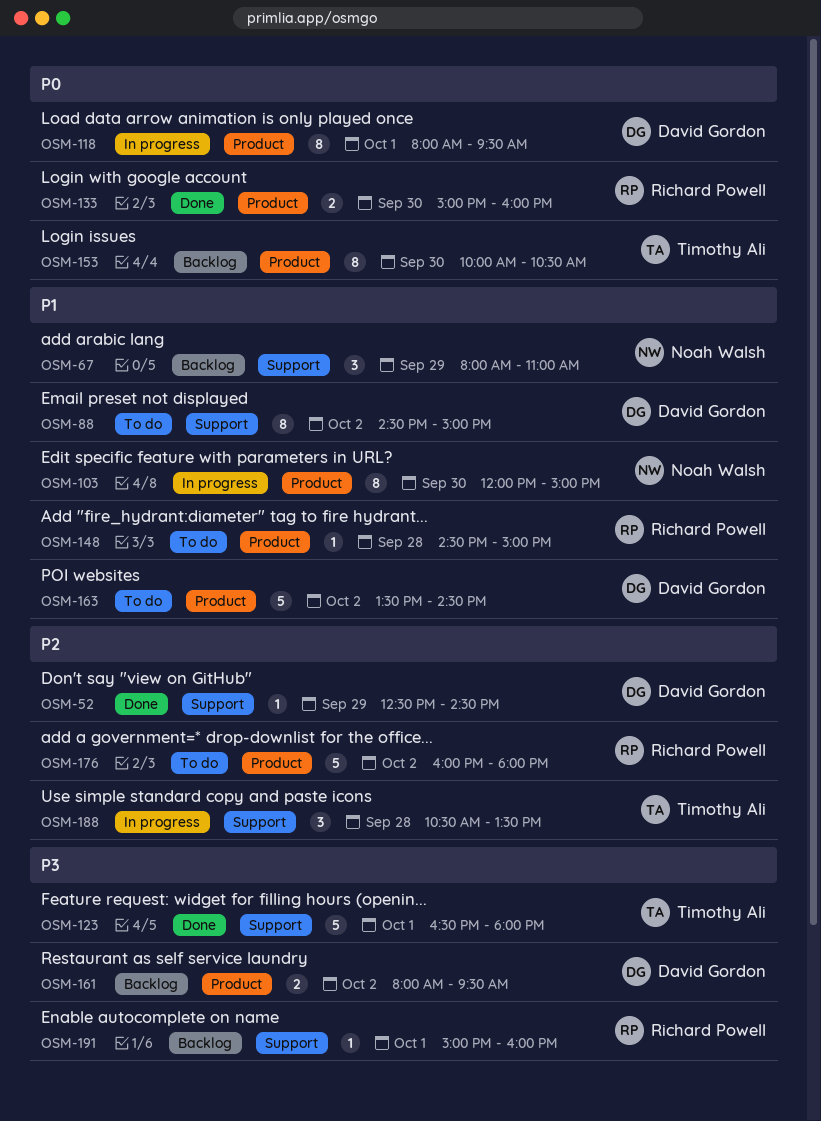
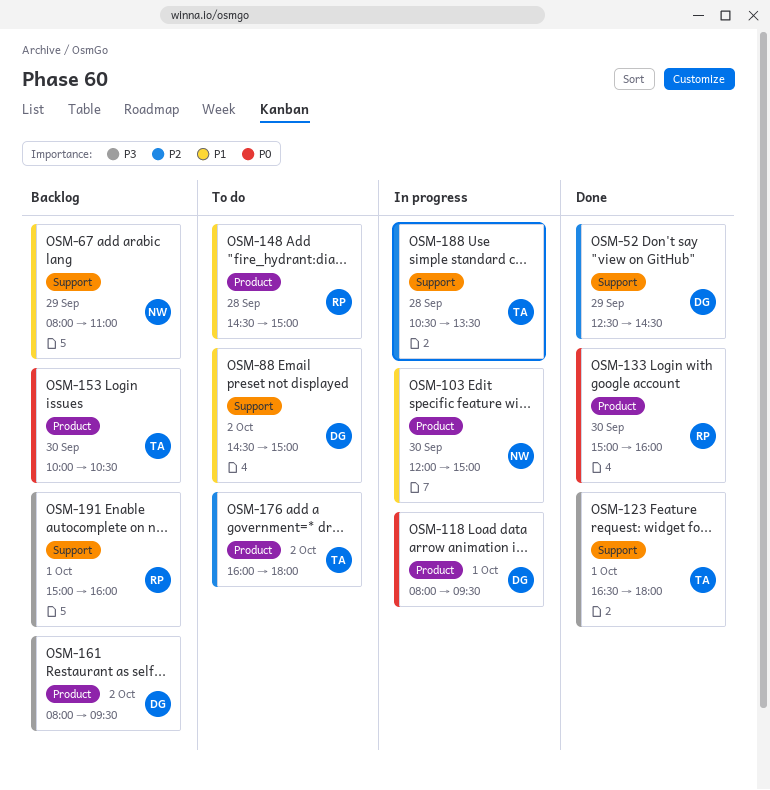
OSM-163: present -> none
OSM-176, owner: Richard Powell -> Timothy Ali

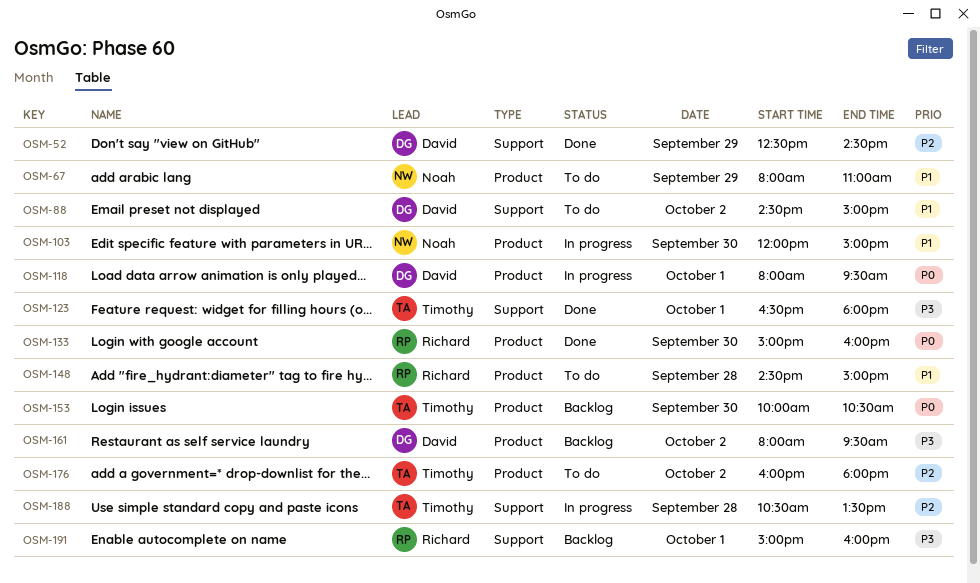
OSM-67, status: Backlog -> To do
OSM-67, label: Support -> Product

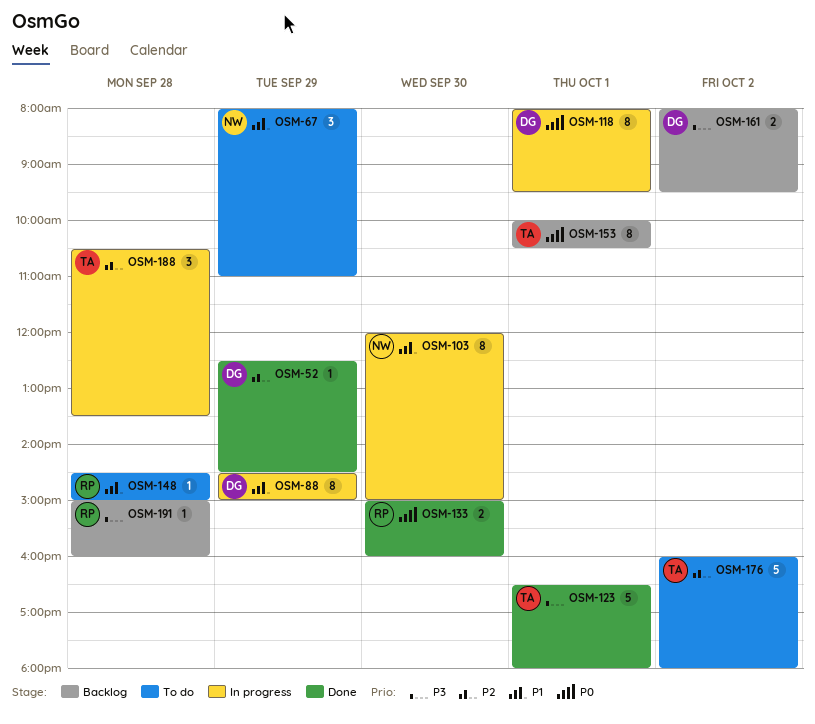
OSM-88, status: To do -> In progress
OSM-88, day: Oct 2 -> Sep 29
OSM-153, day: Sep 30 -> Oct 1
OSM-191, day: Oct 1 -> Sep 28

